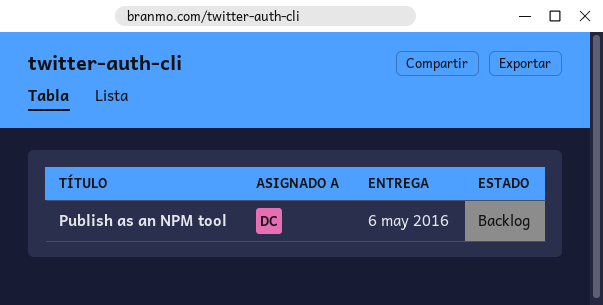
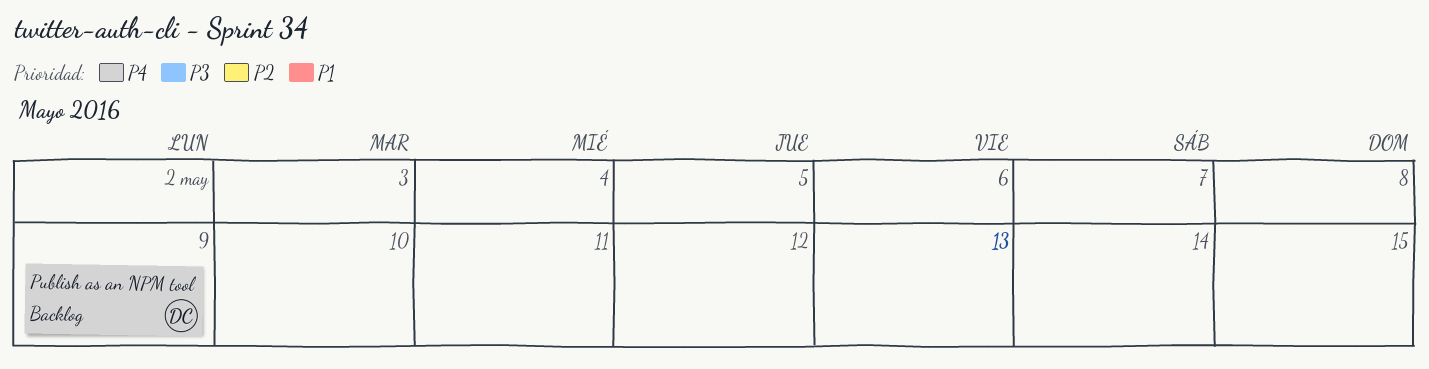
Publish as an NPM tool, due: May 6 -> May 9

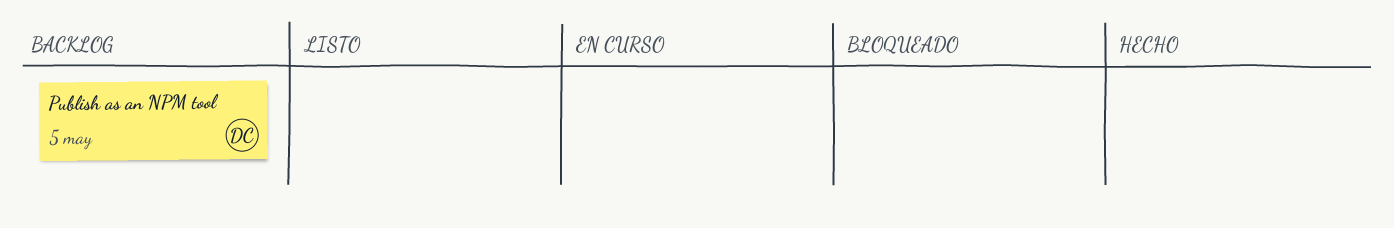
Publish as an NPM tool, due: May 9 -> May 5

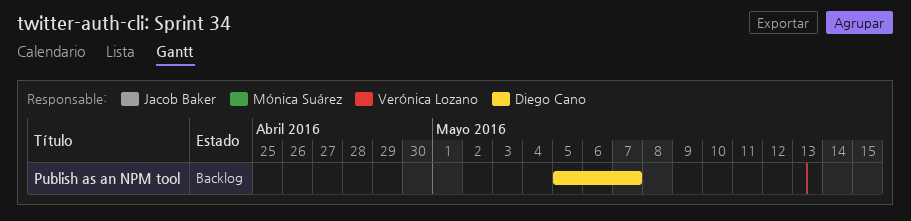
Publish as an NPM tool, due: May 5 -> May 7

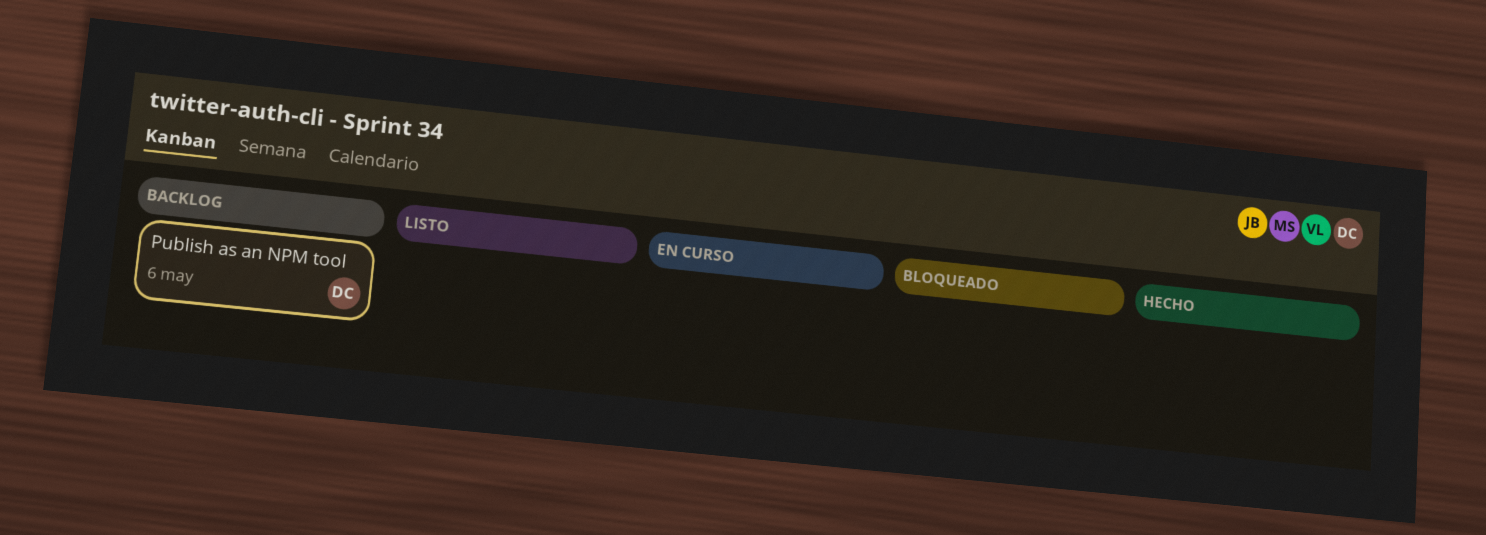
Publish as an NPM tool, due: May 7 -> May 6

